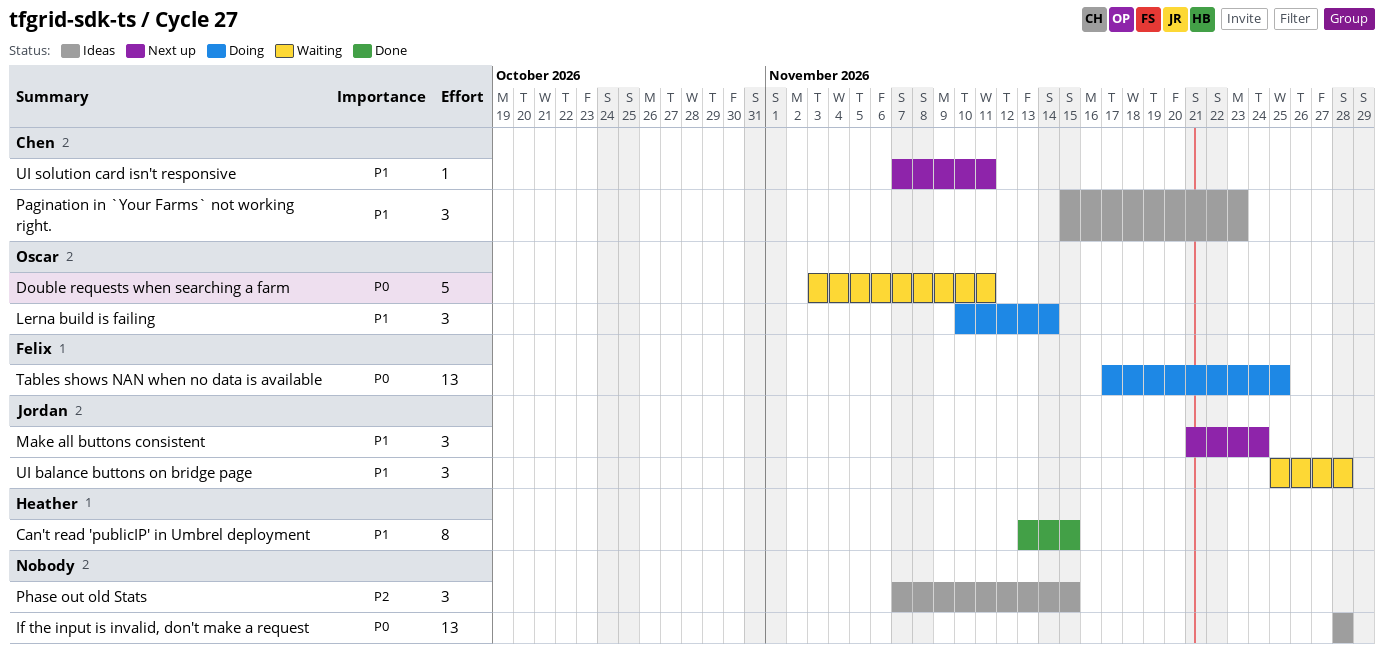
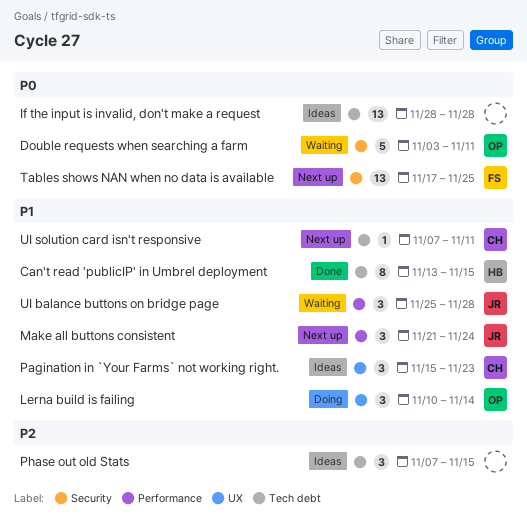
Tables shows NAN when no data is available, status: Doing -> Next up

